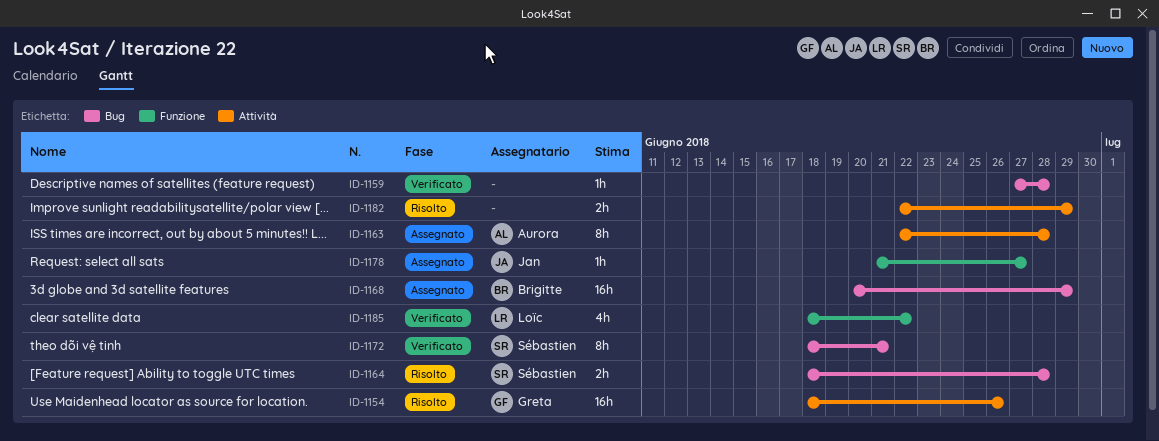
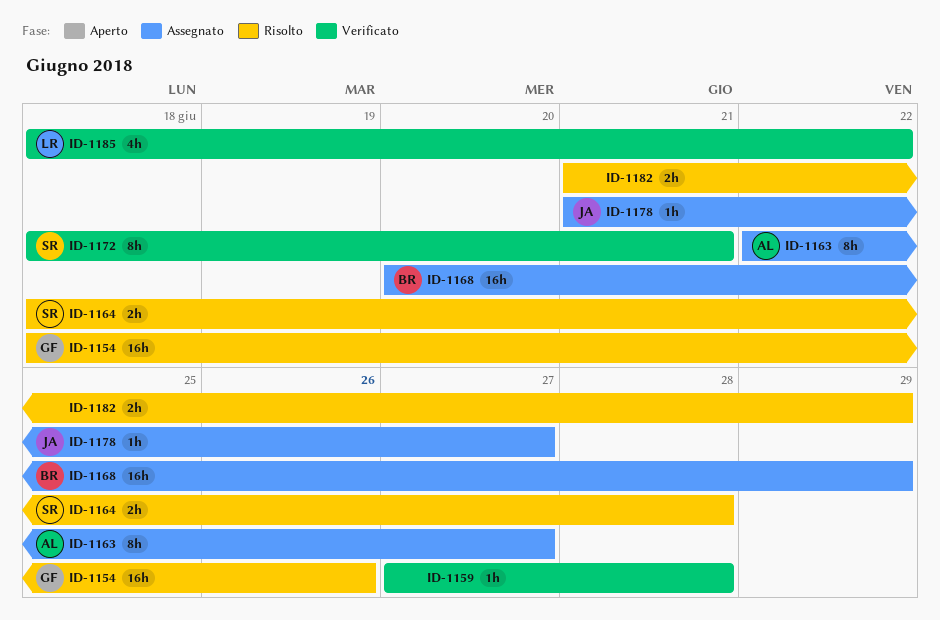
ID-1163, due: Jun 28 -> Jun 27
ID-1182, start: Jun 22 -> Jun 21

